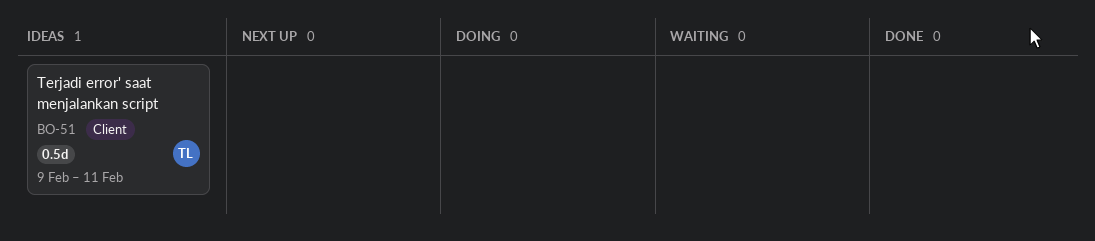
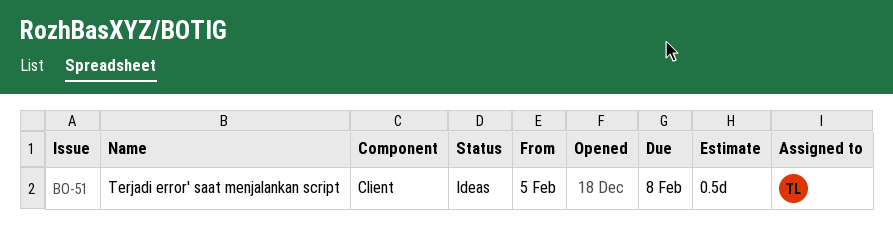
BO-51, start: Feb 9 -> Feb 5
BO-51, due: Feb 11 -> Feb 8

